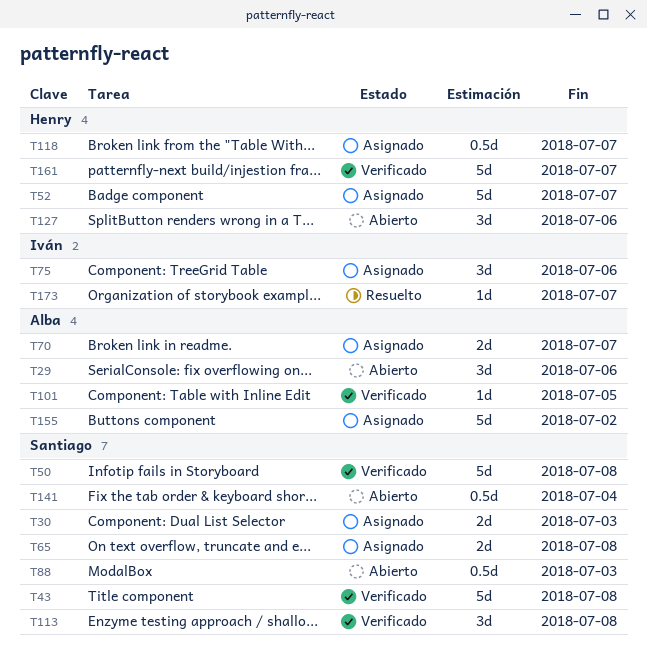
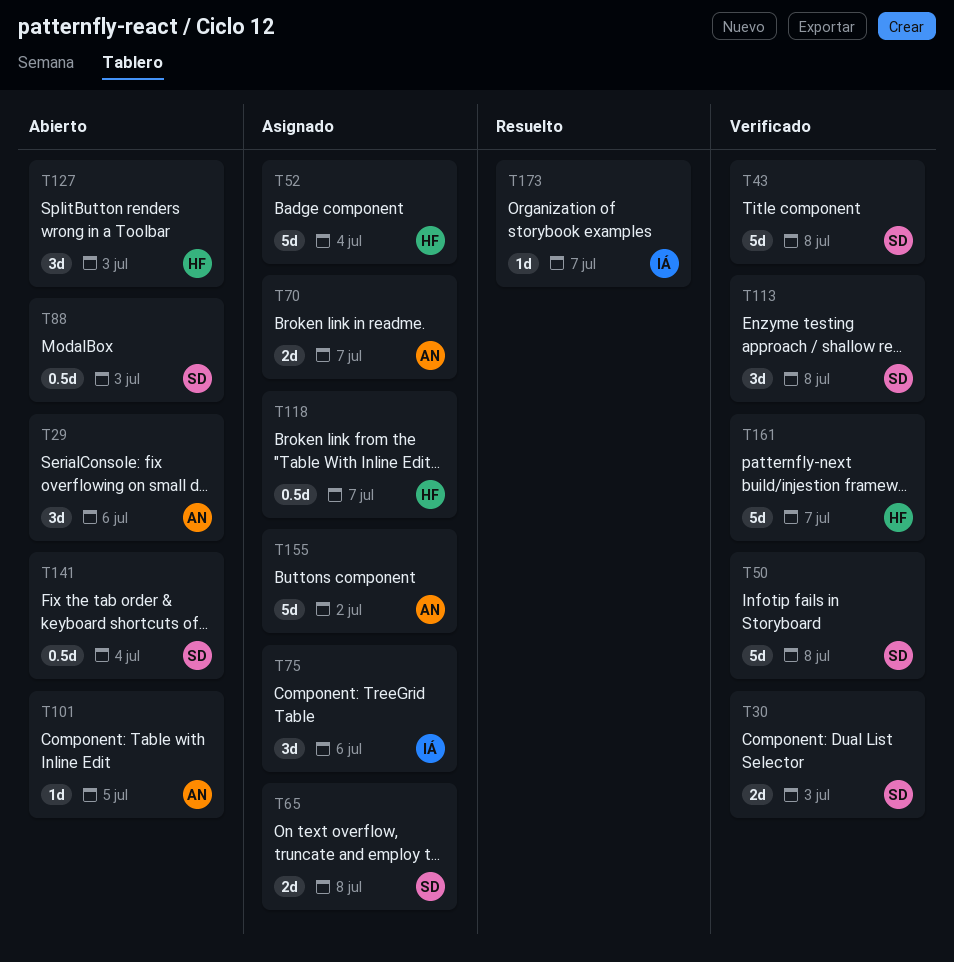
T30, status: Asignado -> Verificado
T52, due: Jul 7 -> Jul 4
T101, status: Verificado -> Abierto
T127, due: Jul 6 -> Jul 3

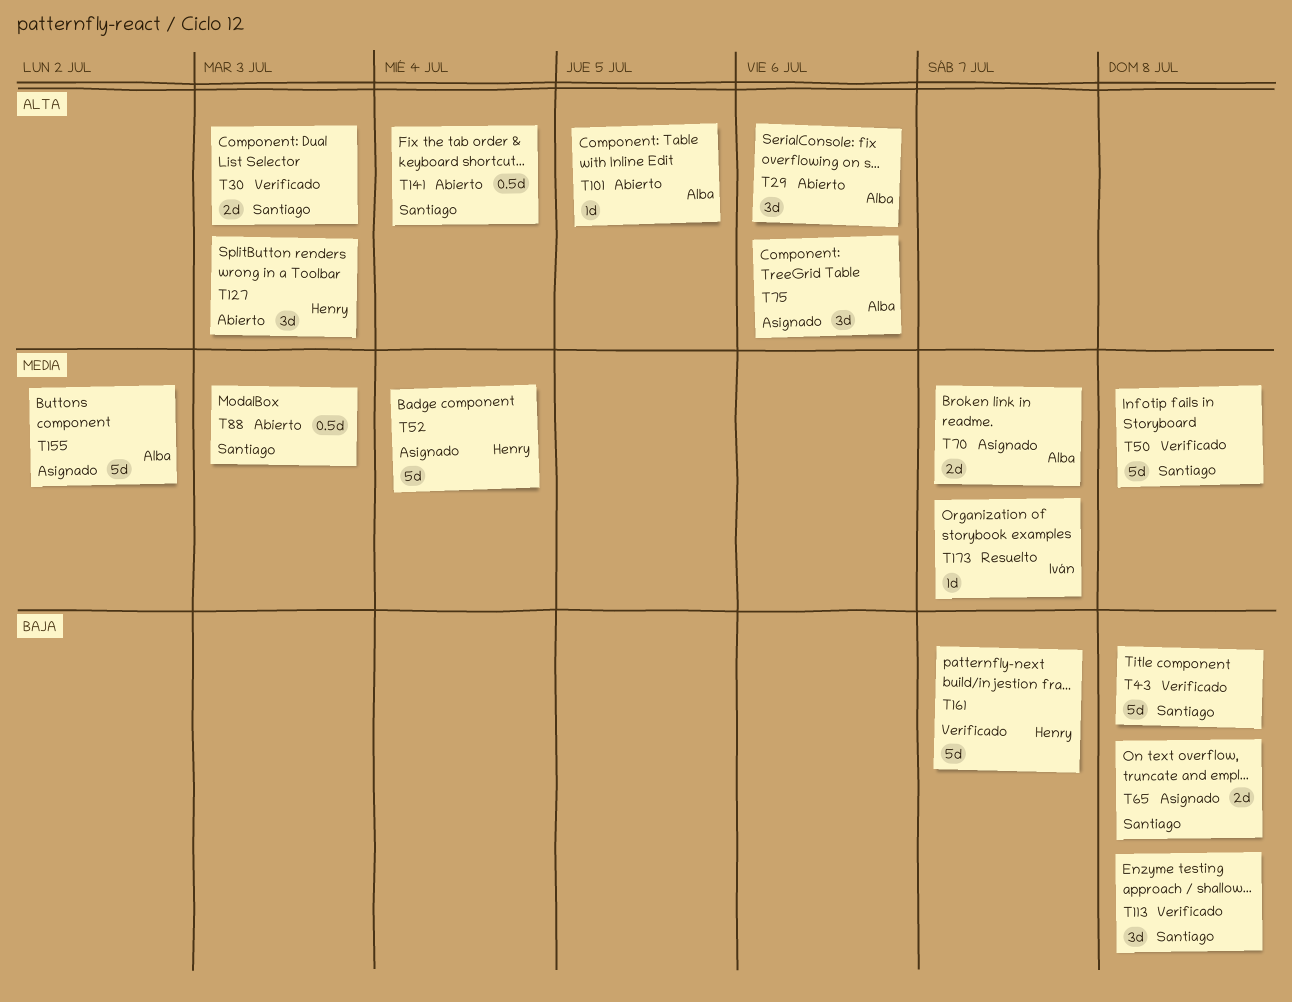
T75, owner: Iván -> Alba
T118: present -> none

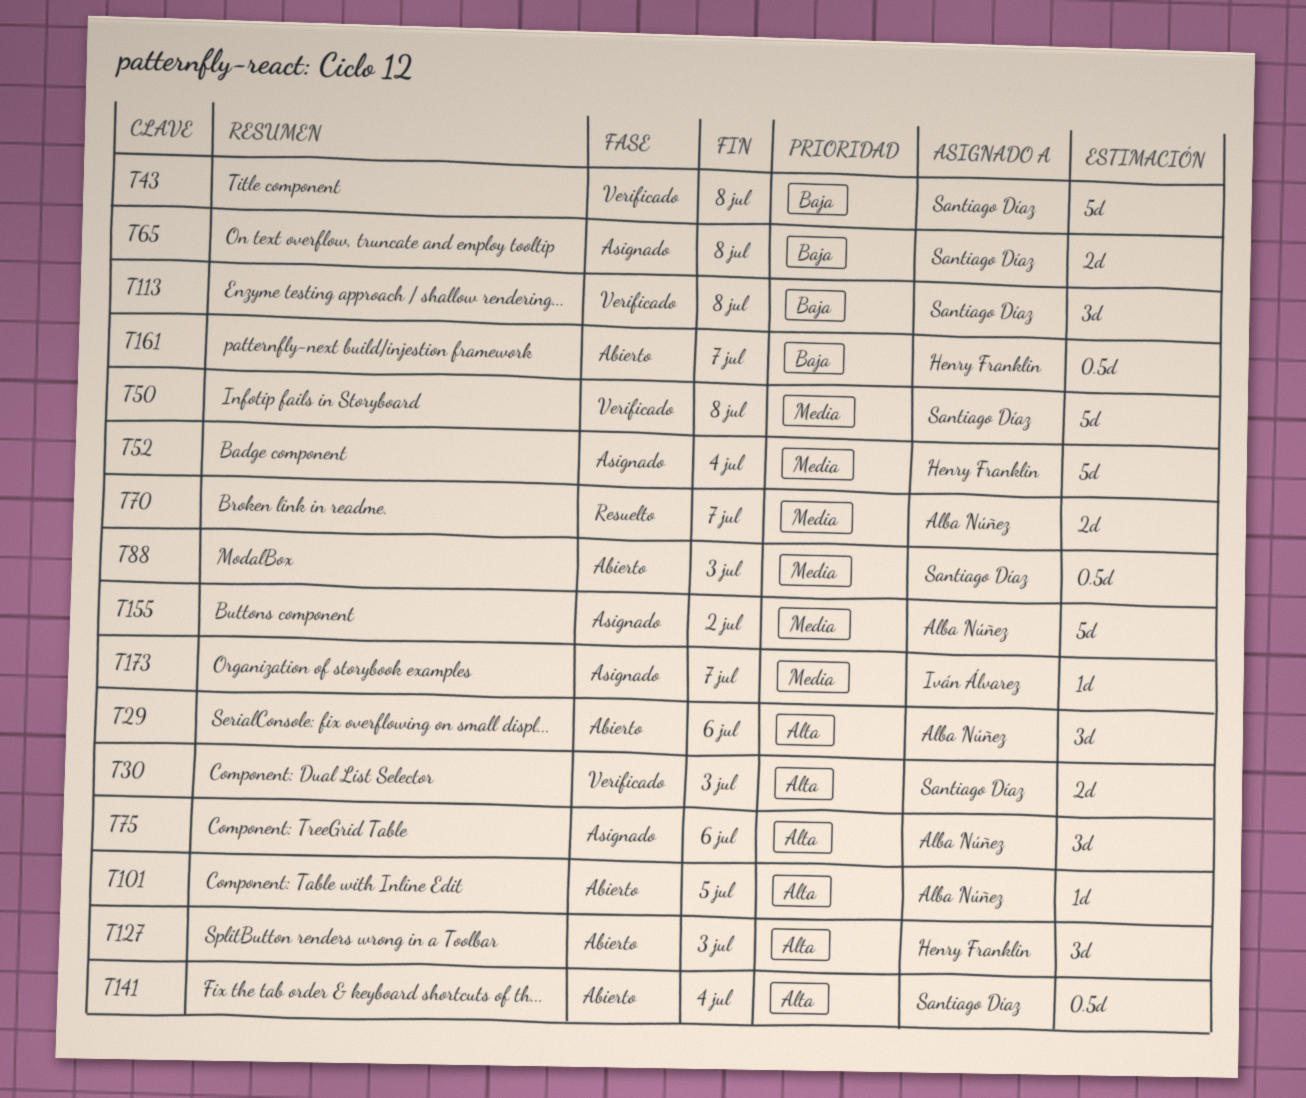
T70, status: Asignado -> Resuelto
T161, status: Verificado -> Abierto
T161, estimate: 5d -> 0.5d
T173, status: Resuelto -> Asignado

